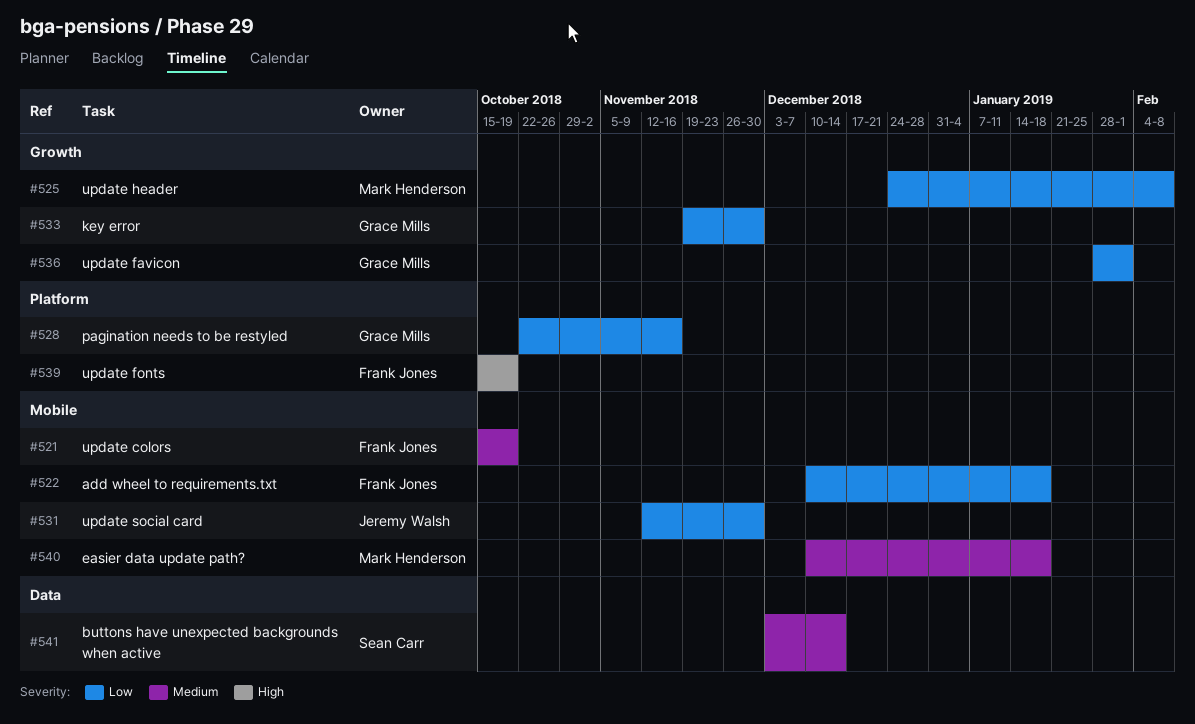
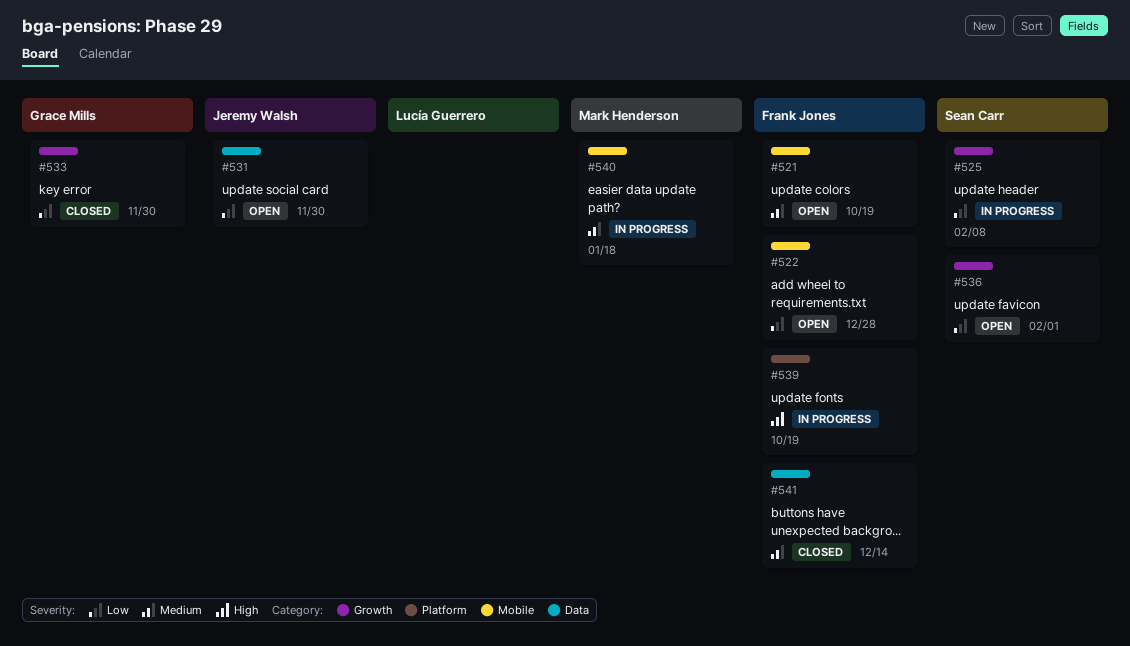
#522, due: Jan 18 -> Dec 28
#525, owner: Mark Henderson -> Sean Carr
#528: present -> none
#531, label: Mobile -> Data
#536, owner: Grace Mills -> Sean Carr
#541, owner: Sean Carr -> Frank Jones

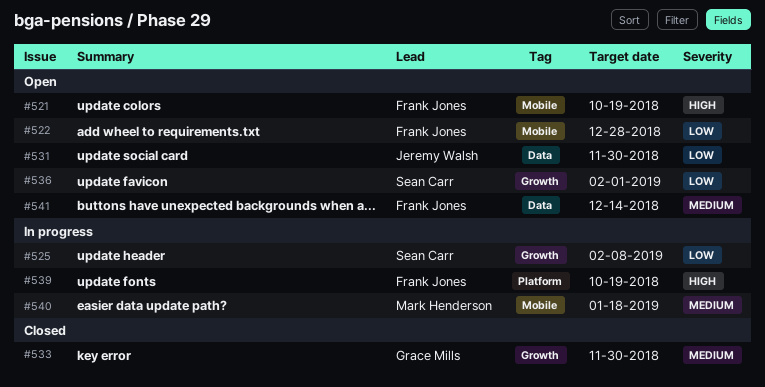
#521, priority: Medium -> High
#533, priority: Low -> Medium
#541, status: Closed -> Open

